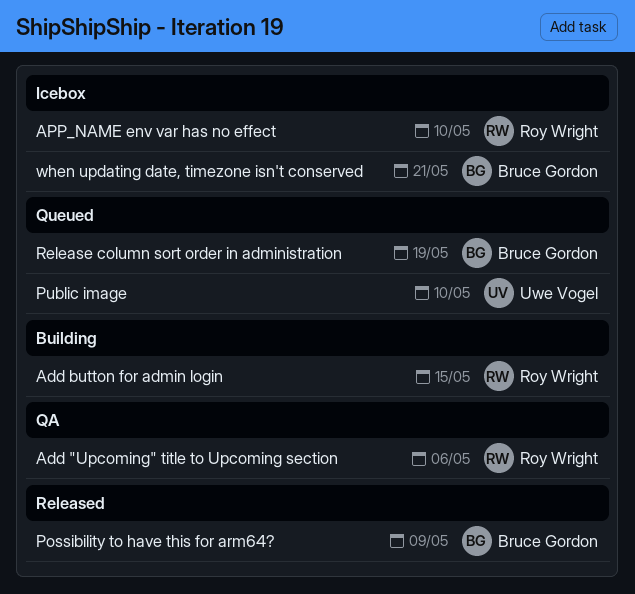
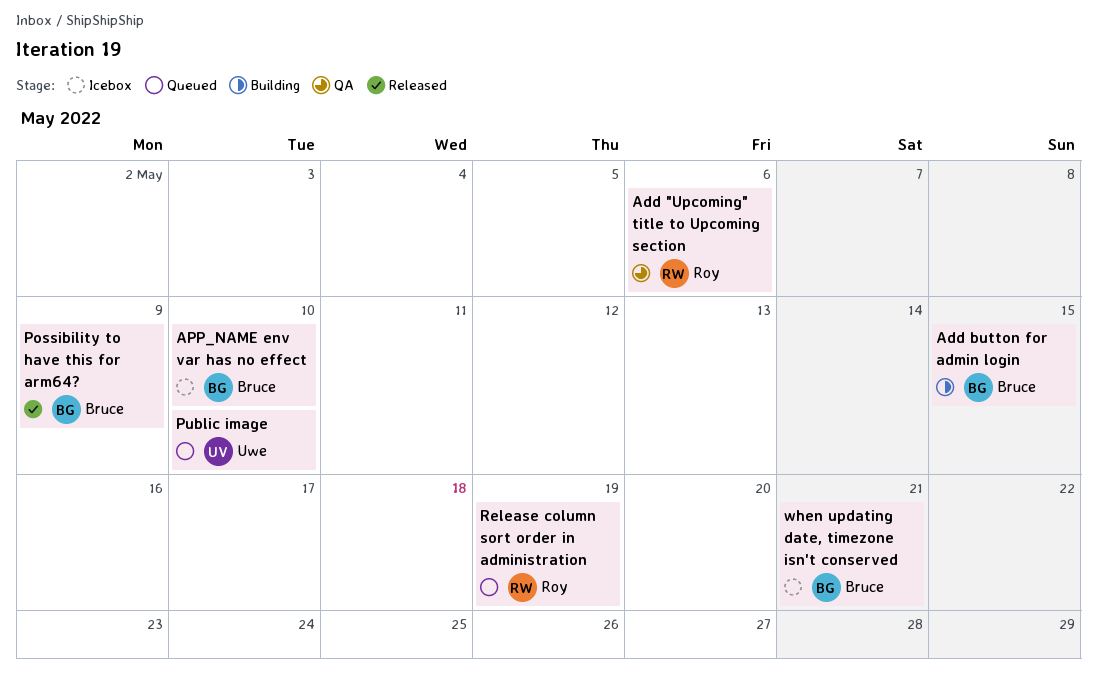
Add button for admin login, owner: Roy Wright -> Bruce Gordon
APP_NAME env var has no effect, owner: Roy Wright -> Bruce Gordon
Release column sort order in administration, owner: Bruce Gordon -> Roy Wright

